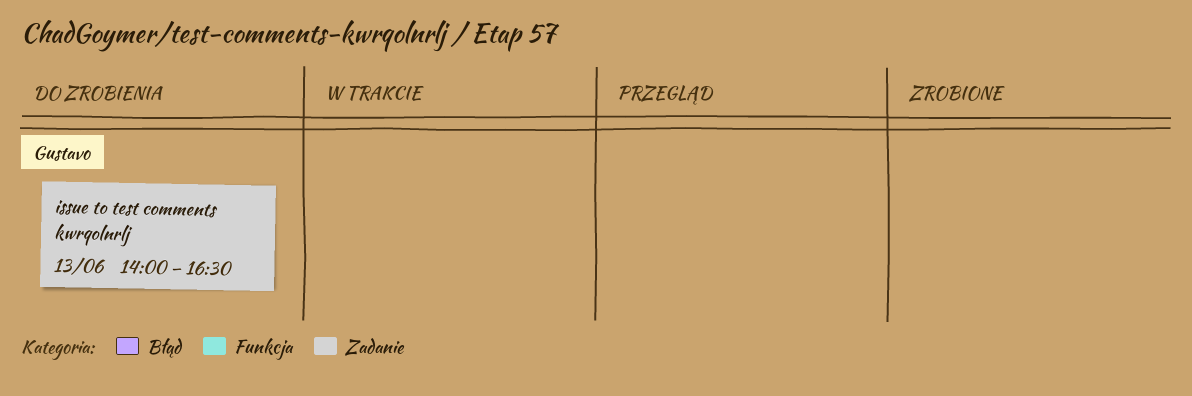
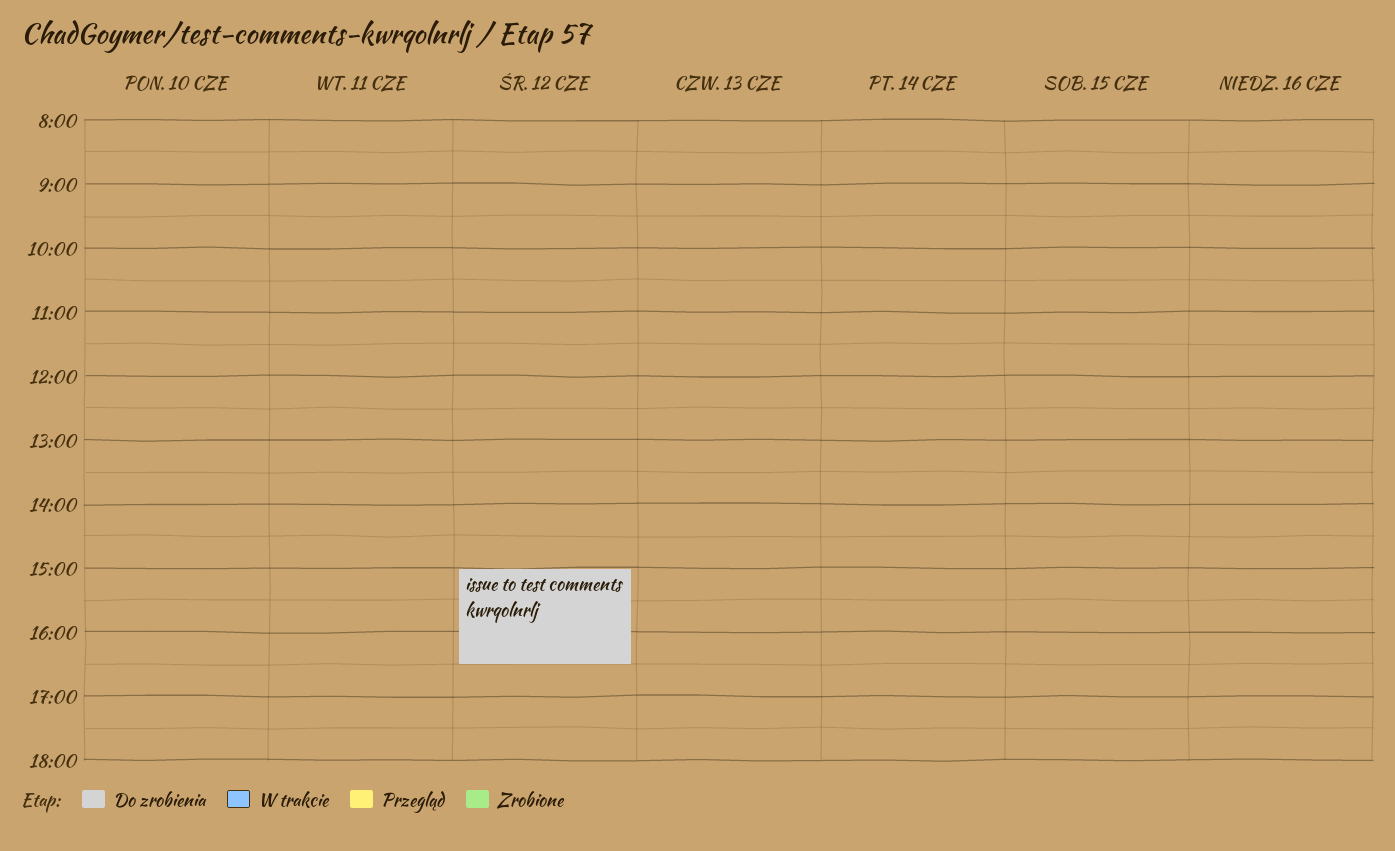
issue to test comments kwrqolnrlj, day: Jun 13 -> Jun 12
issue to test comments kwrqolnrlj, begins: 14:00 -> 15:00

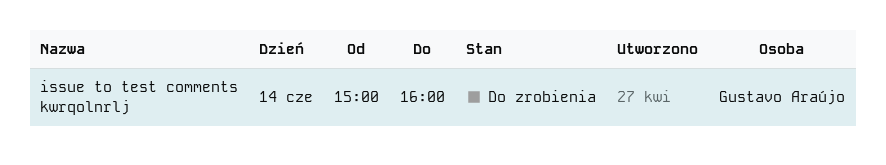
issue to test comments kwrqolnrlj, day: Jun 12 -> Jun 14
issue to test comments kwrqolnrlj, ends: 16:30 -> 16:00

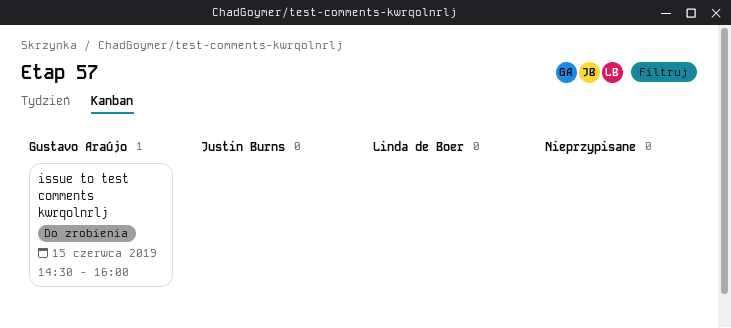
issue to test comments kwrqolnrlj, day: Jun 14 -> Jun 15
issue to test comments kwrqolnrlj, begins: 15:00 -> 14:30

